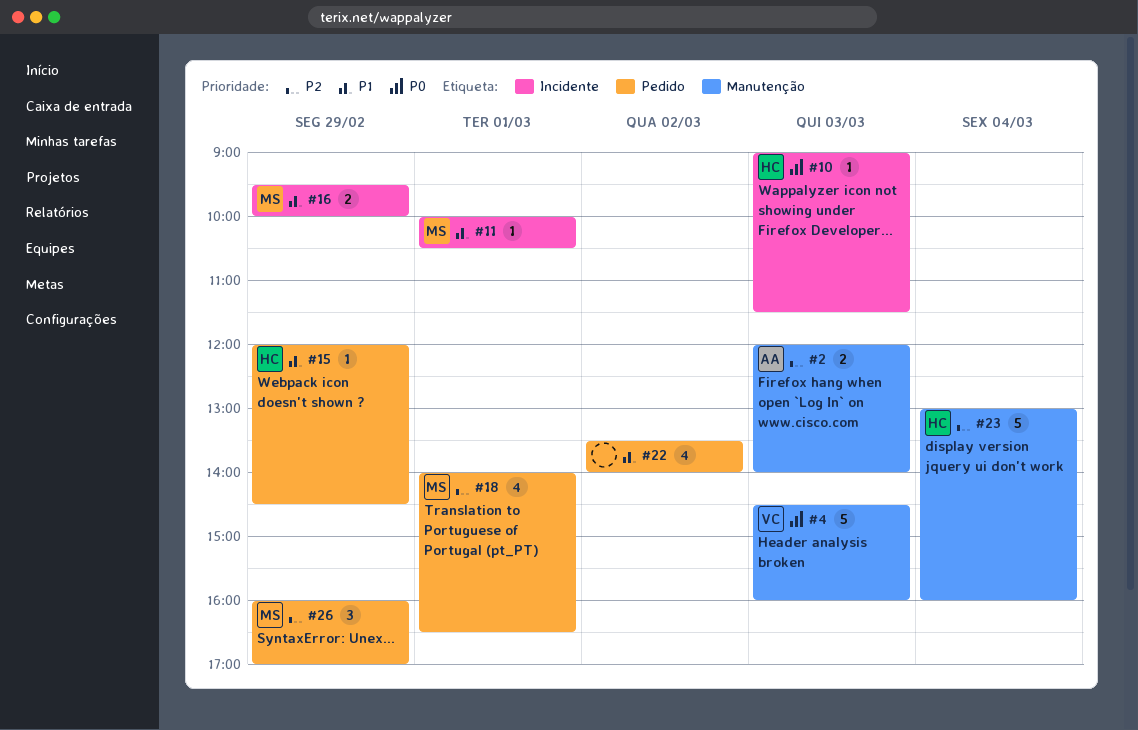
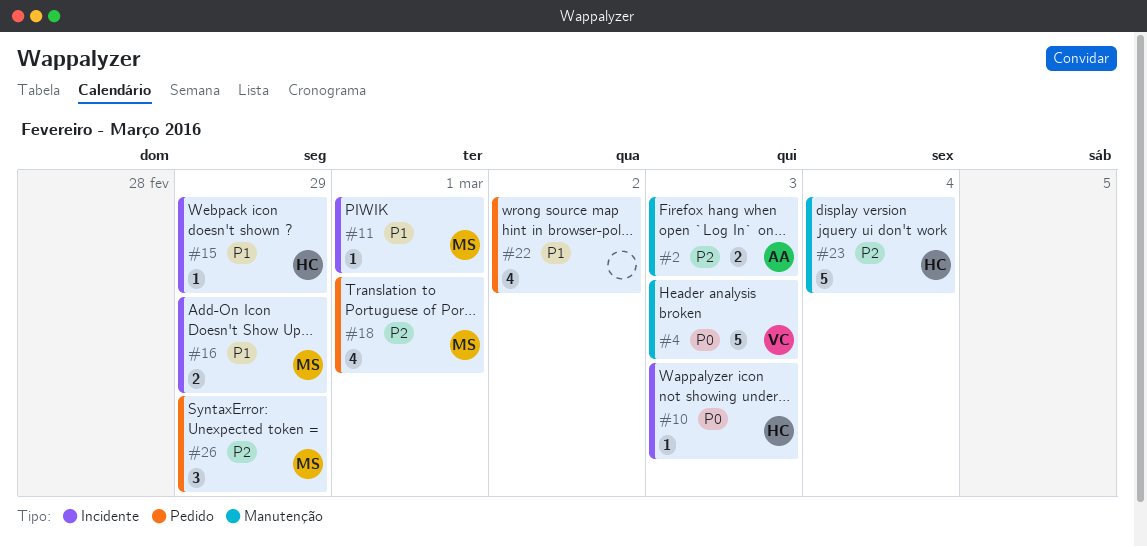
#15, label: Pedido -> Incidente

